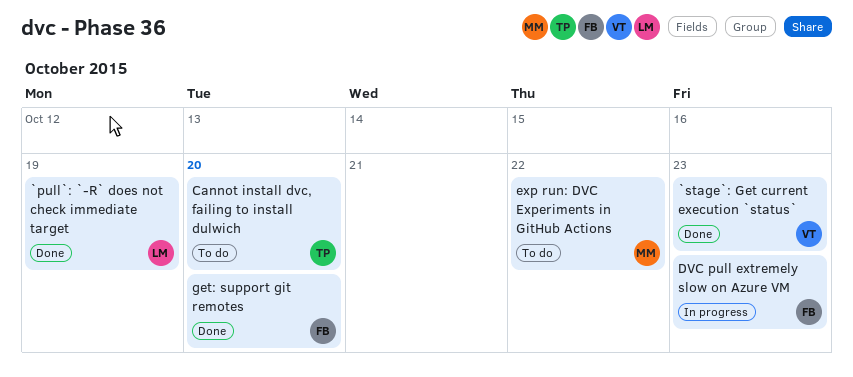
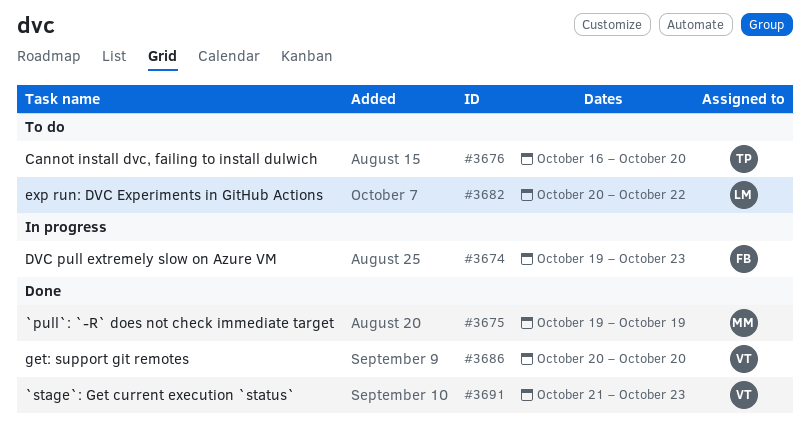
`pull`: `-R` does not check immediate target, owner: LM -> MM
exp run: DVC Experiments in GitHub Actions, owner: MM -> LM
get: support git remotes, owner: FB -> VT

